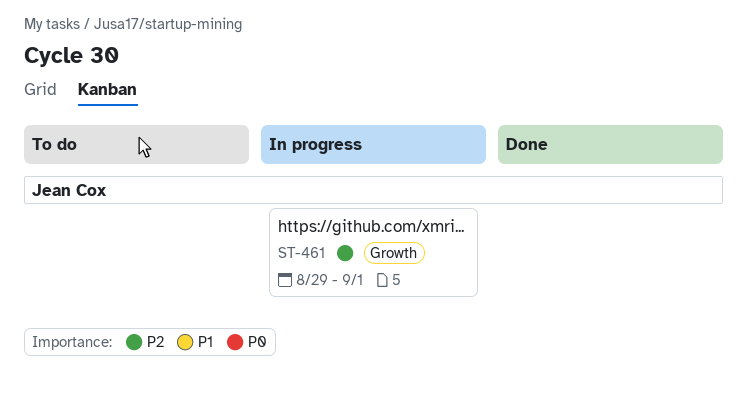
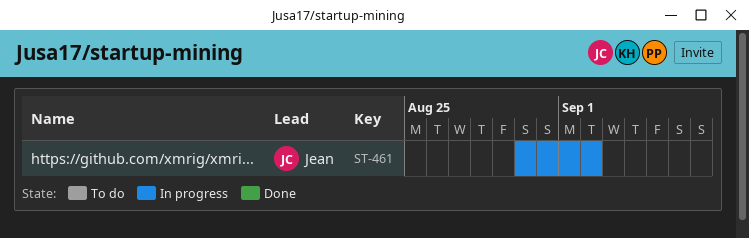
ST-461, start: Aug 29 -> Aug 30
ST-461, due: Sep 1 -> Sep 2

